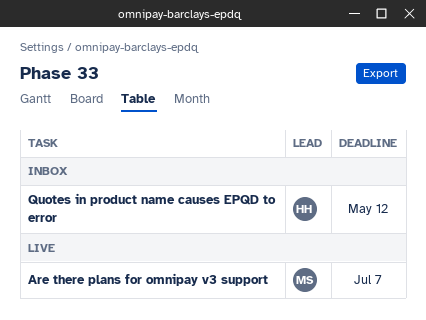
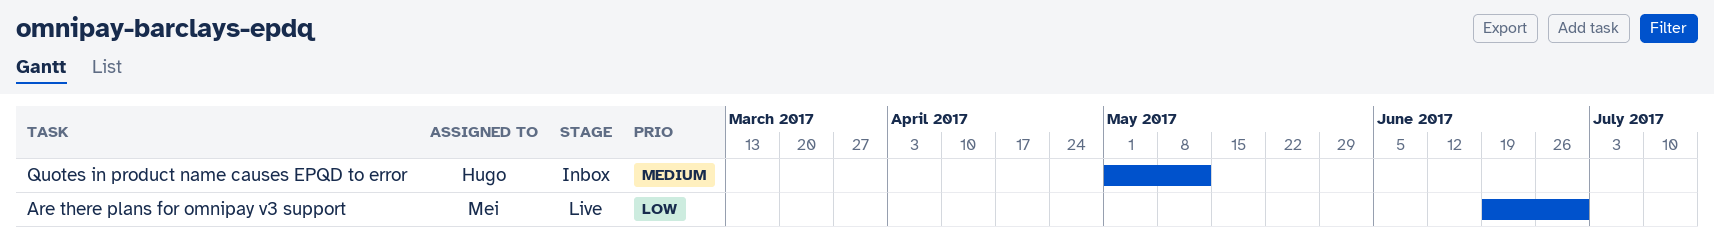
Are there plans for omnipay v3 support, due: Jul 7 -> Jun 30

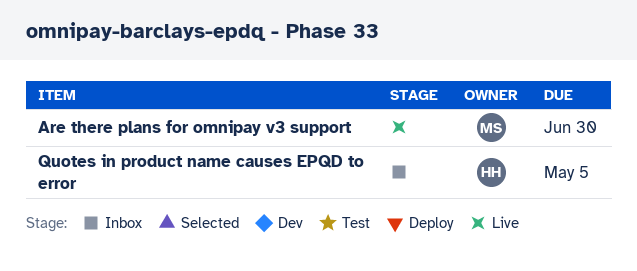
Quotes in product name causes EPQD to error, due: May 12 -> May 5

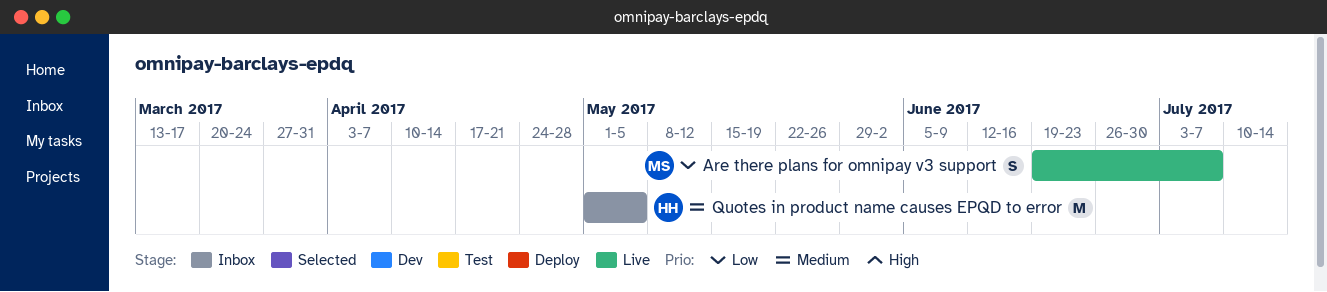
Are there plans for omnipay v3 support, due: Jun 30 -> Jul 7

